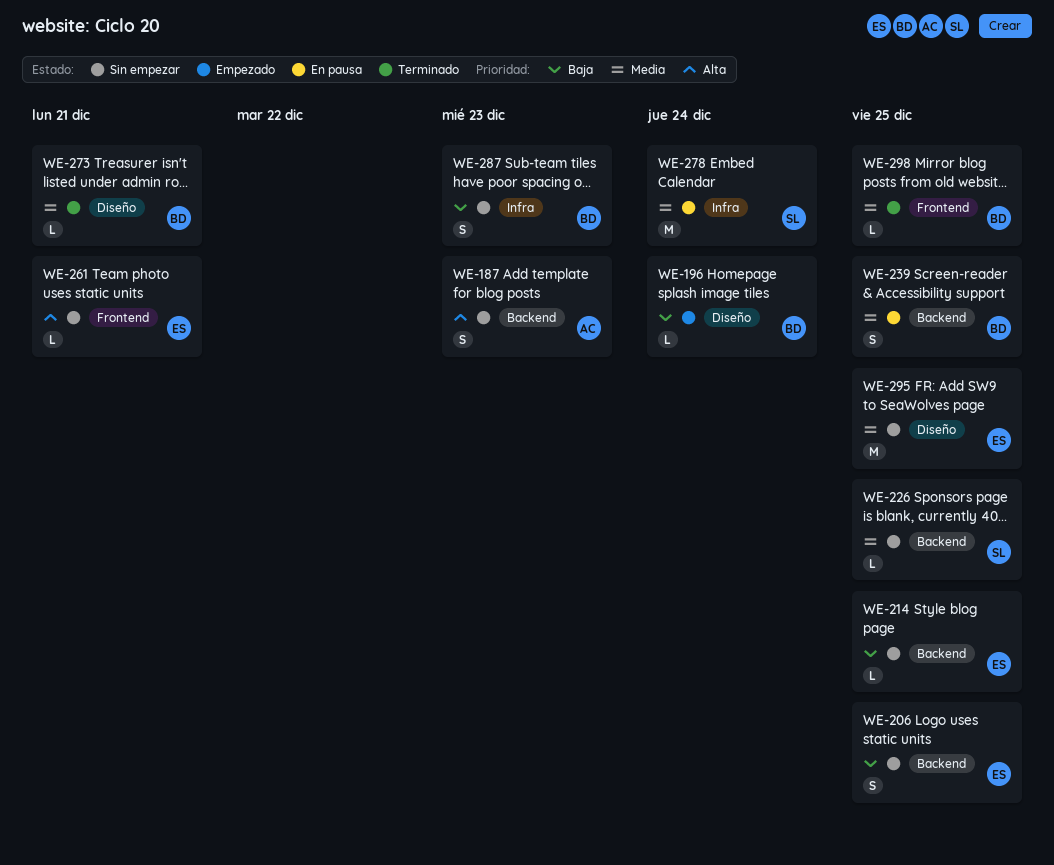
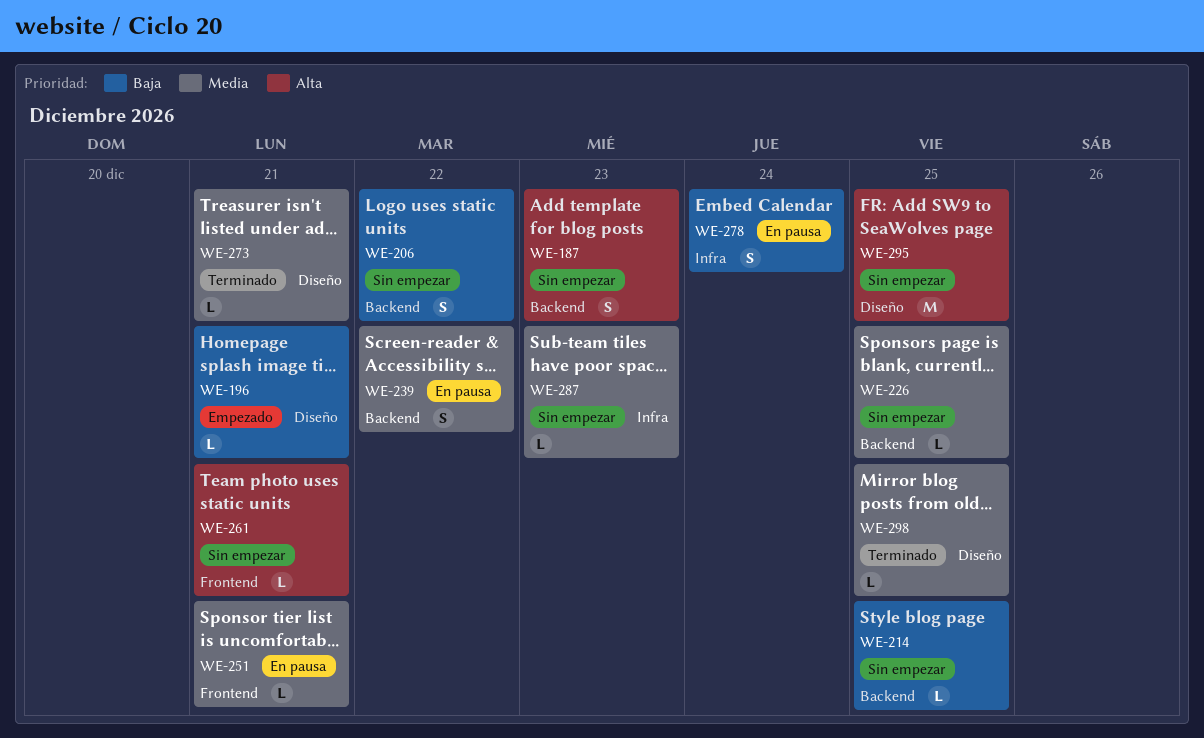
WE-196, due: Dec 24 -> Dec 21
WE-206, due: Dec 25 -> Dec 22
WE-239, due: Dec 25 -> Dec 22
WE-251: none -> present
WE-278, priority: Media -> Baja
WE-278, estimate: M -> S
WE-287, priority: Baja -> Media
WE-287, estimate: S -> L
WE-295, priority: Media -> Alta
WE-298, label: Frontend -> Diseño

